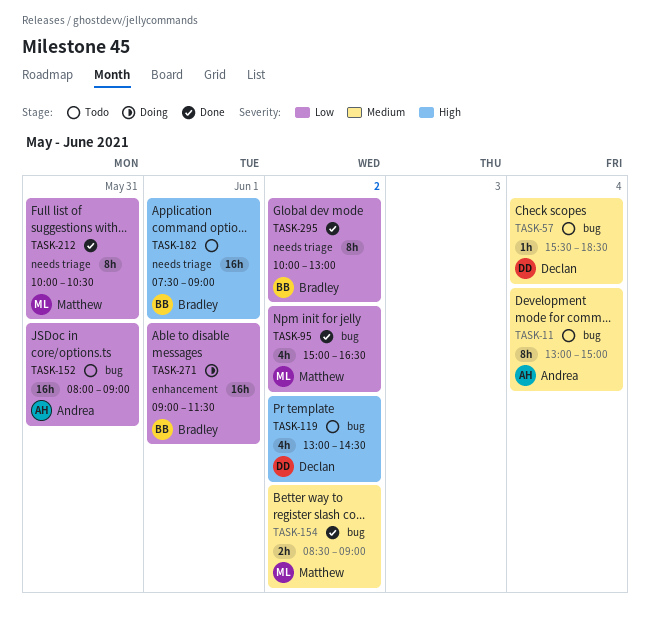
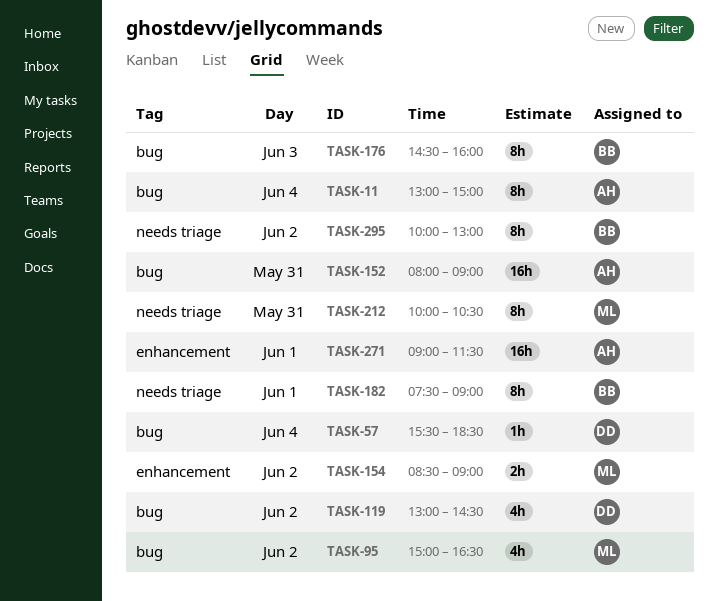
TASK-154, label: bug -> enhancement
TASK-176: none -> present
TASK-182, estimate: 16h -> 8h
TASK-271, owner: Bradley -> Andrea

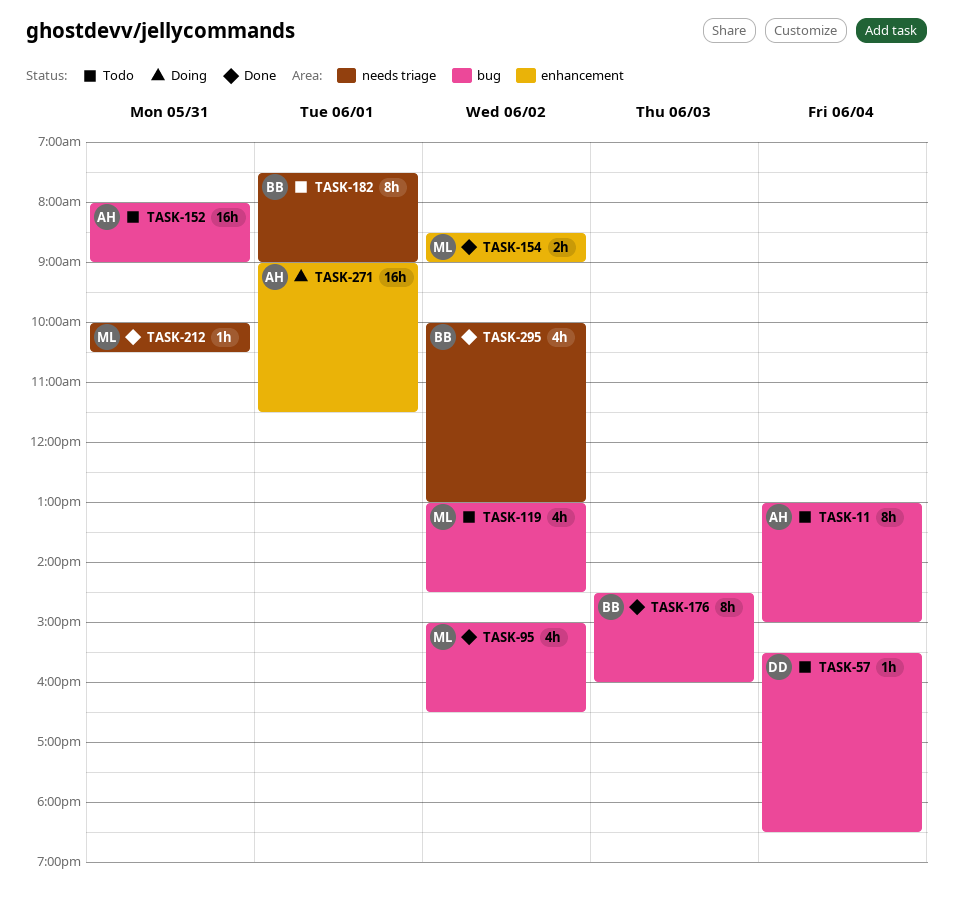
TASK-119, owner: DD -> ML
TASK-212, estimate: 8h -> 1h
TASK-295, estimate: 8h -> 4h

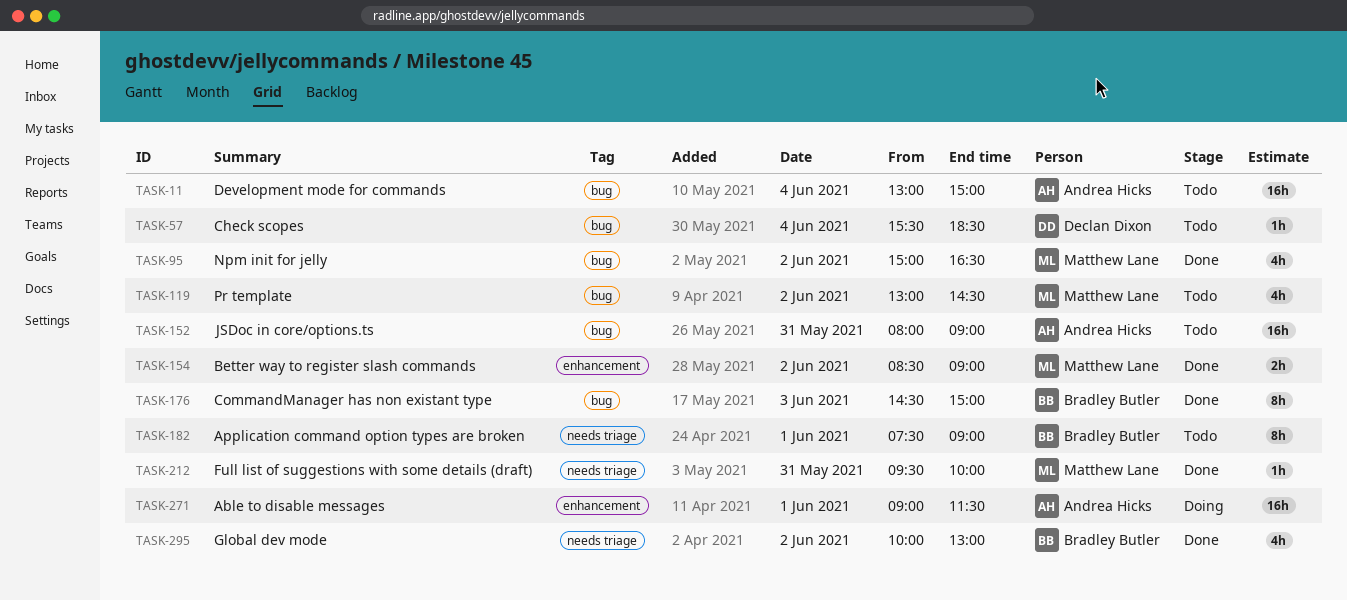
TASK-11, estimate: 8h -> 16h
TASK-176, ends: 16:00 -> 15:00
TASK-212, begins: 10:00 -> 09:30
TASK-212, ends: 10:30 -> 10:00

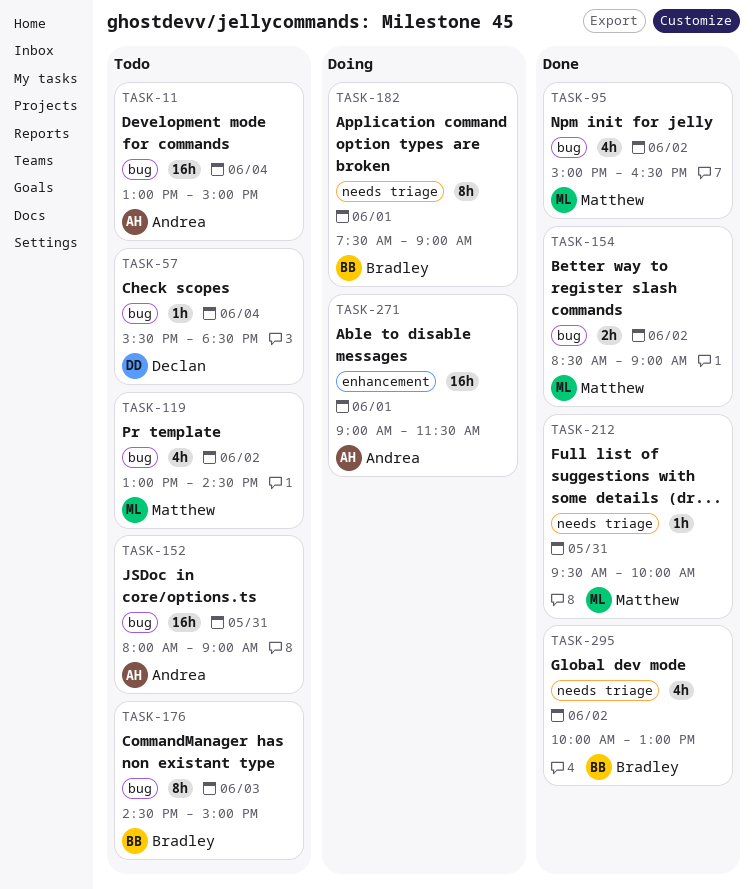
TASK-154, label: enhancement -> bug
TASK-176, status: Done -> Todo
TASK-182, status: Todo -> Doing

